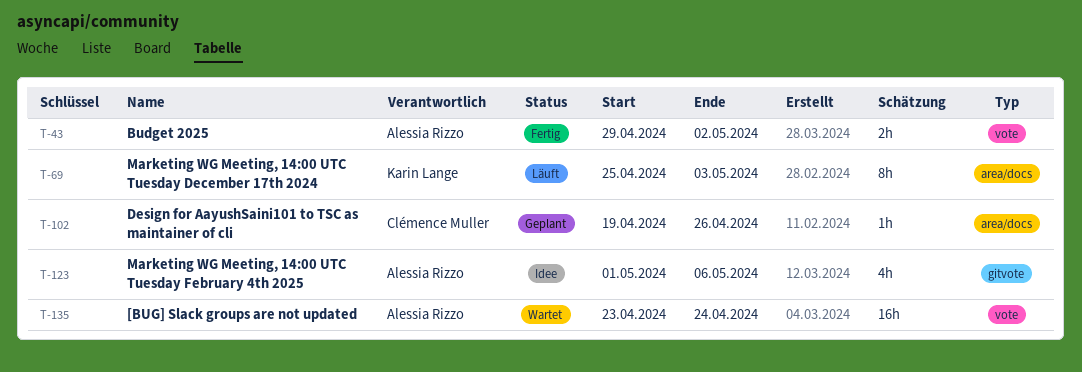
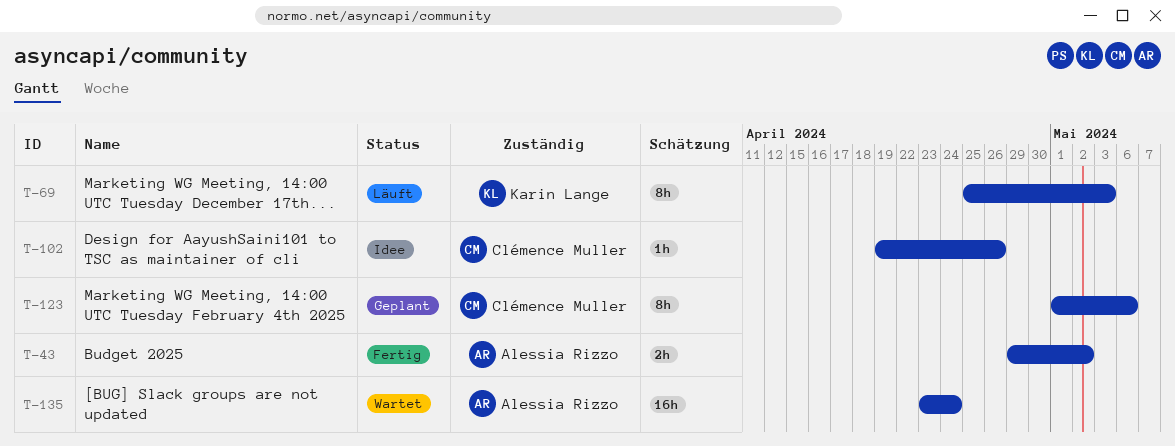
T-102, status: Geplant -> Idee
T-123, status: Idee -> Geplant
T-123, owner: Alessia Rizzo -> Clémence Muller
T-123, estimate: 4h -> 8h

